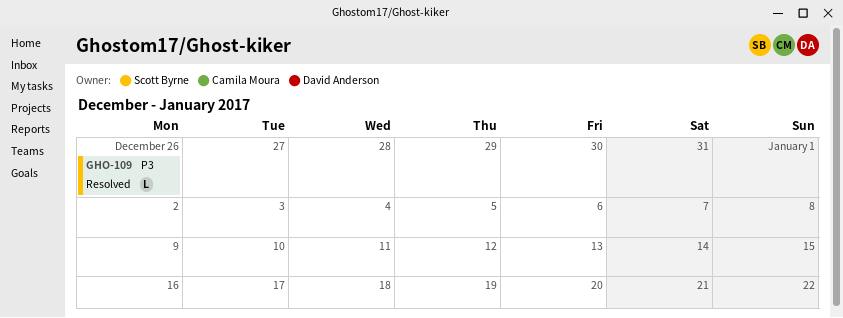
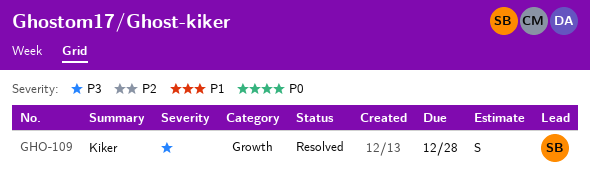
GHO-109, estimate: L -> S
GHO-109, due: Dec 26 -> Dec 28

